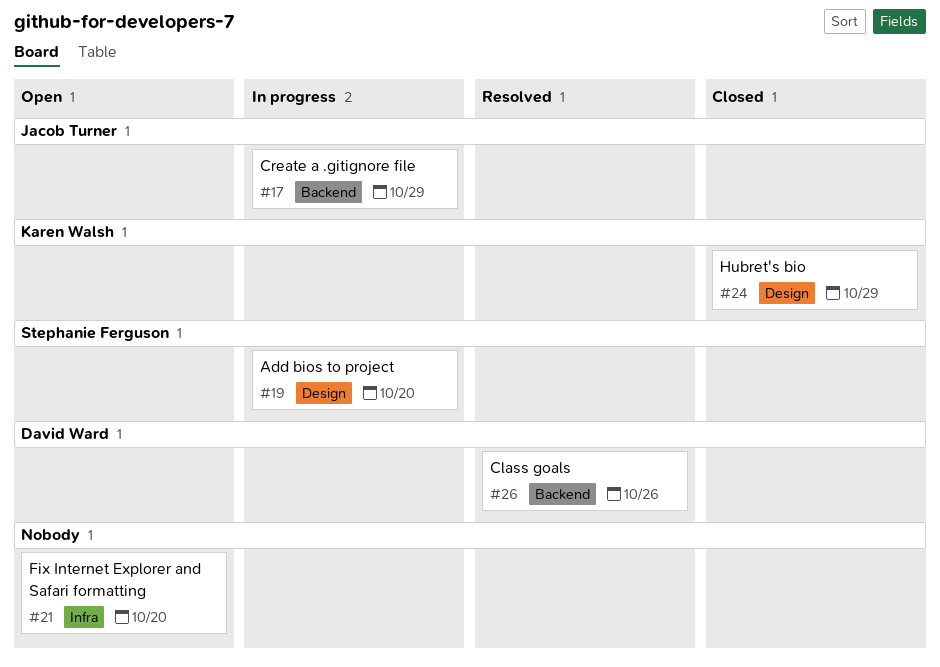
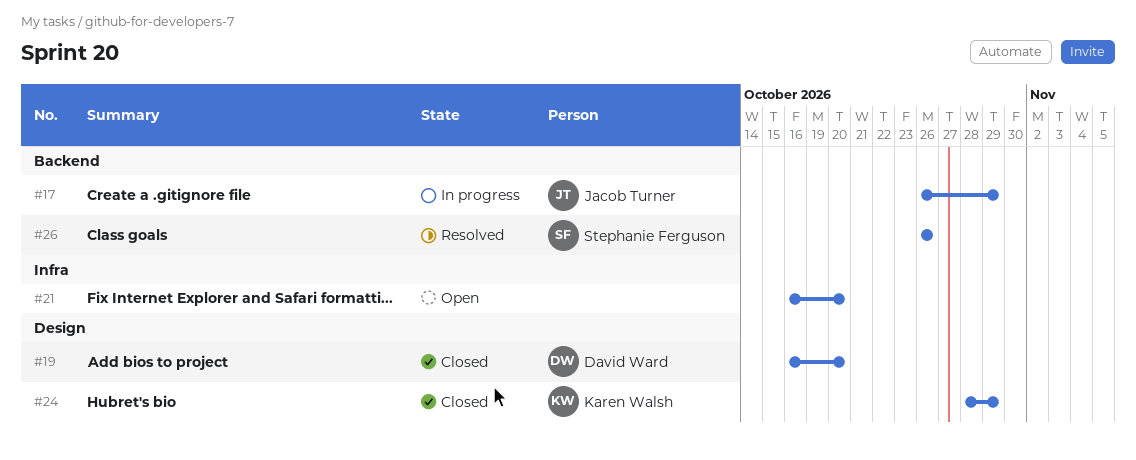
#19, status: In progress -> Closed
#19, owner: Stephanie Ferguson -> David Ward
#26, owner: David Ward -> Stephanie Ferguson

